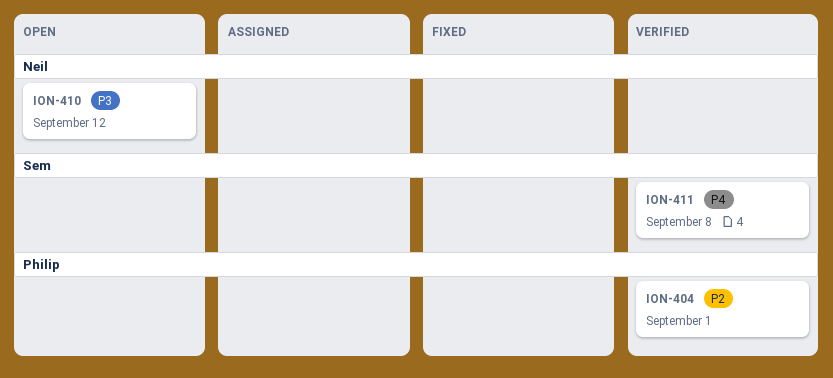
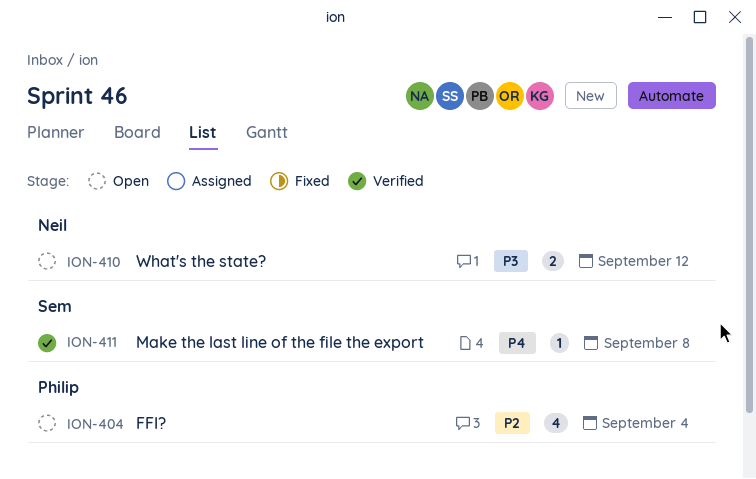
ION-404, status: Verified -> Open
ION-404, due: Sep 1 -> Sep 4

